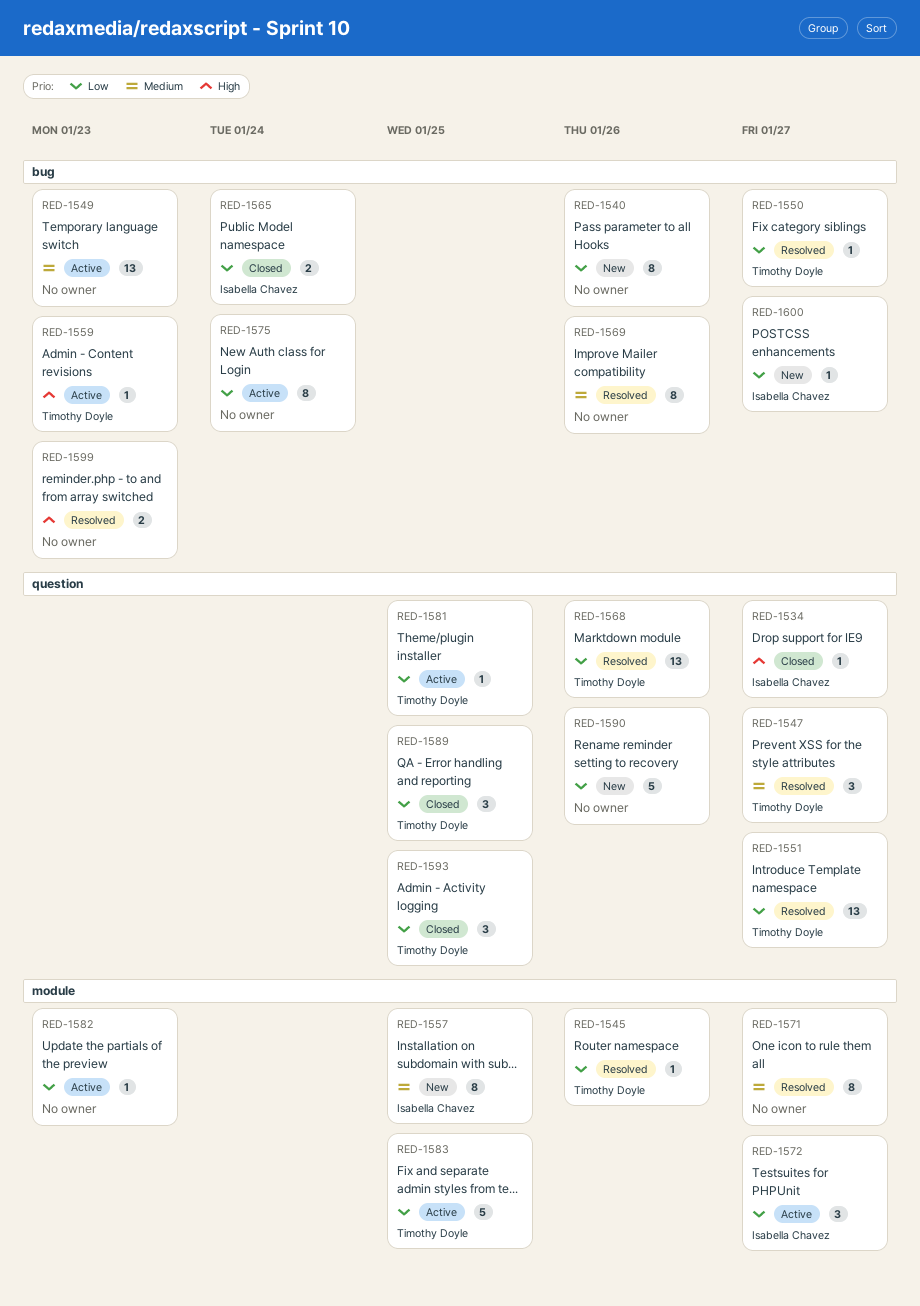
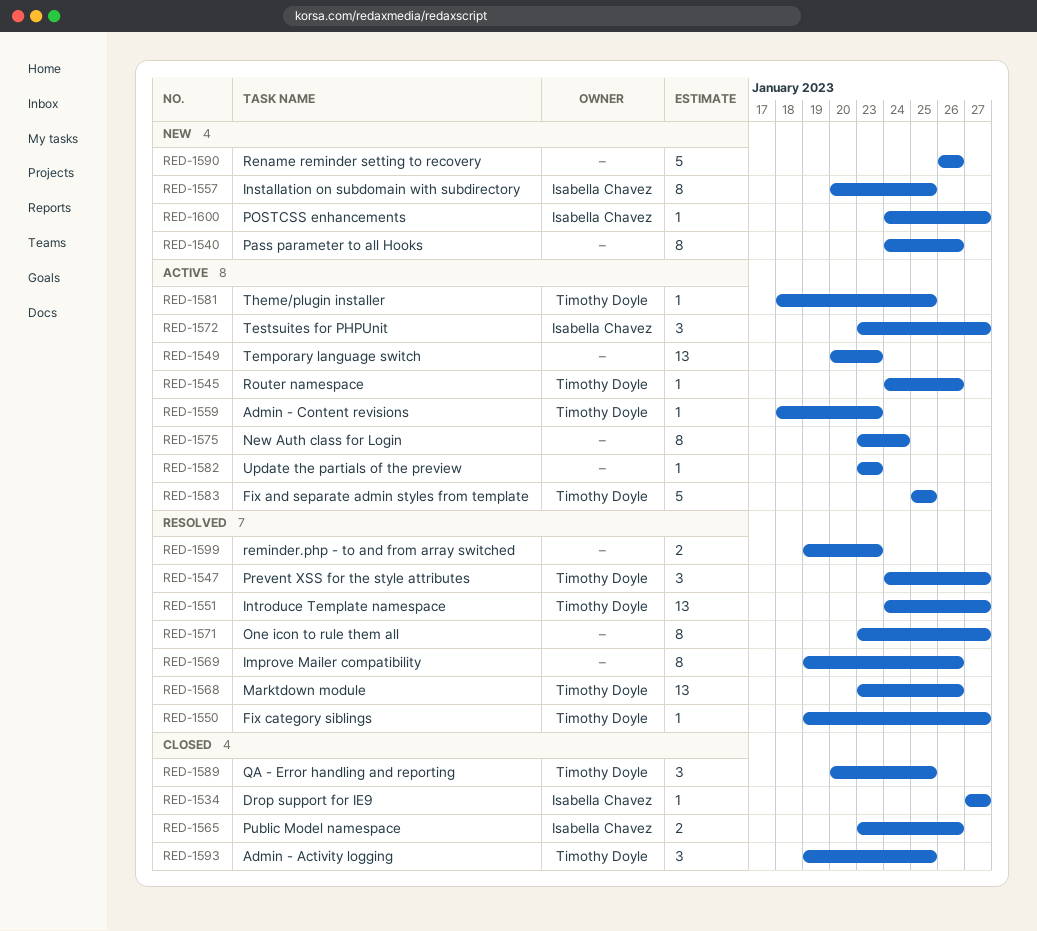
RED-1545, status: Resolved -> Active
RED-1565, due: Jan 24 -> Jan 26

